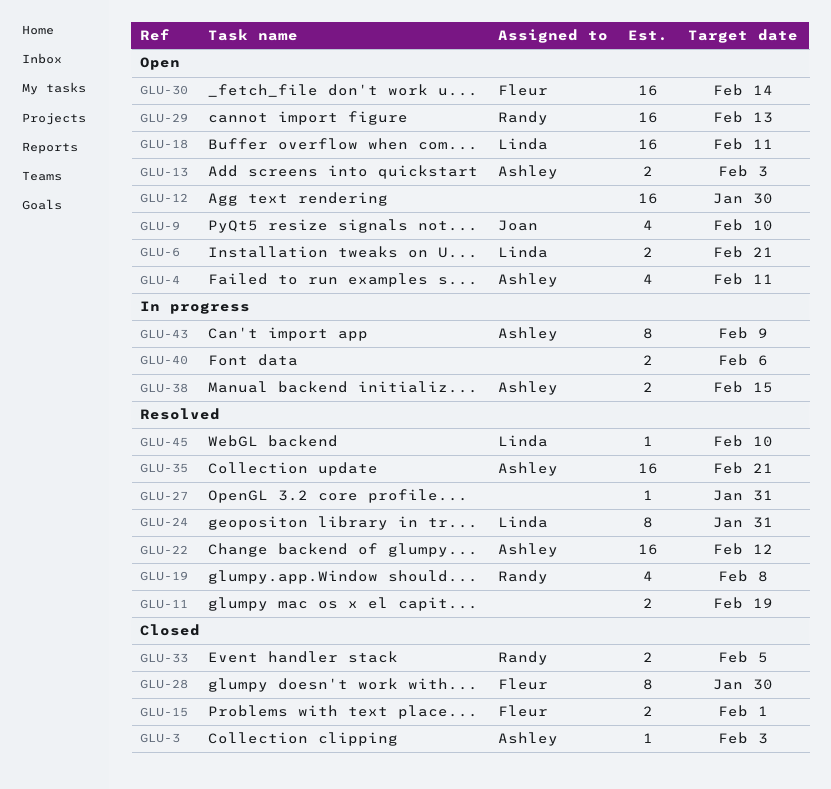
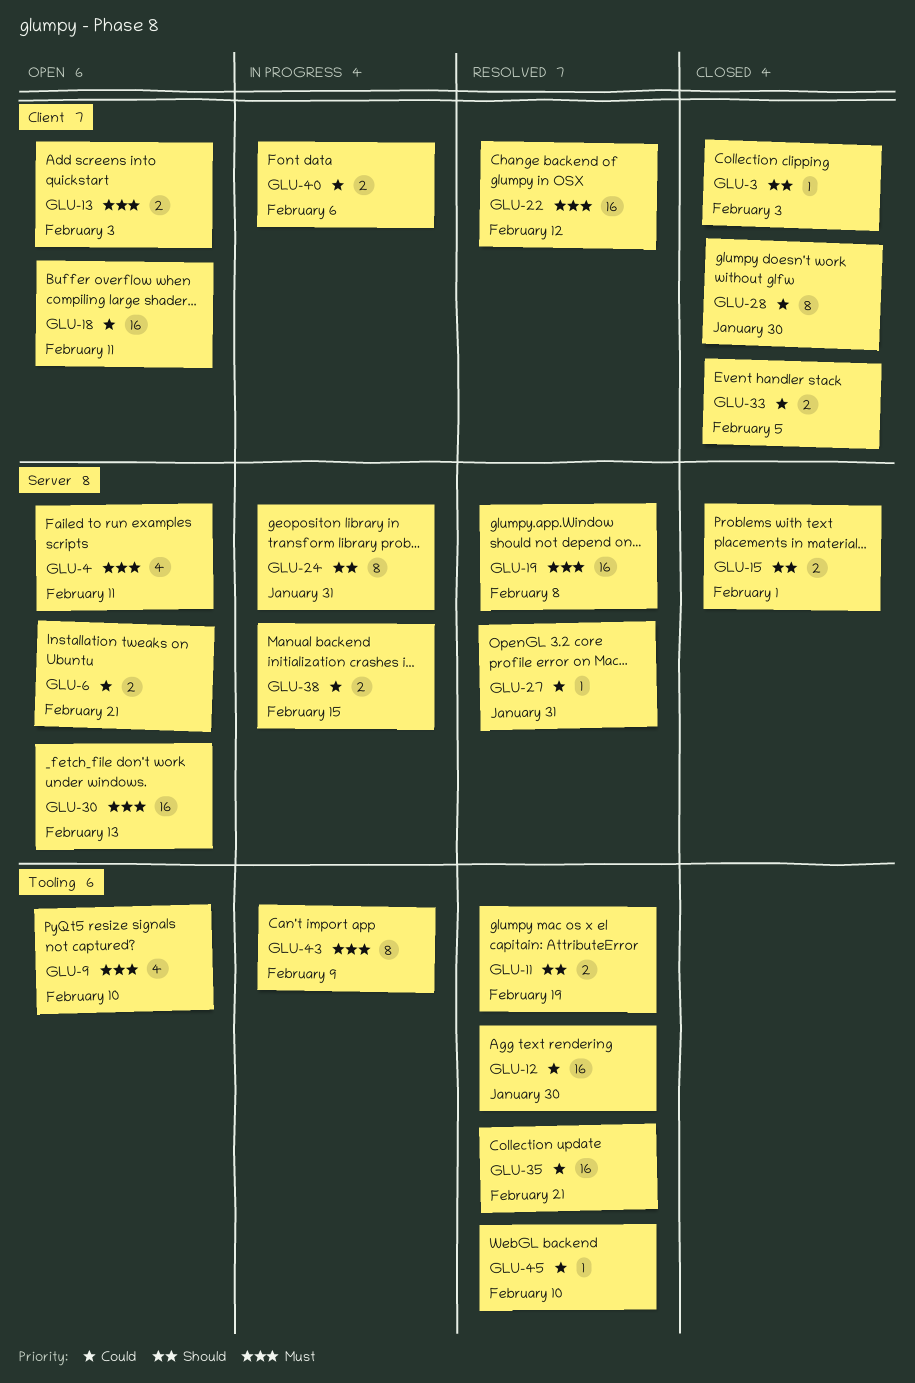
GLU-12, status: Open -> Resolved
GLU-19, estimate: 4 -> 16
GLU-24, status: Resolved -> In progress
GLU-29: present -> none
GLU-30, due: Feb 14 -> Feb 13

